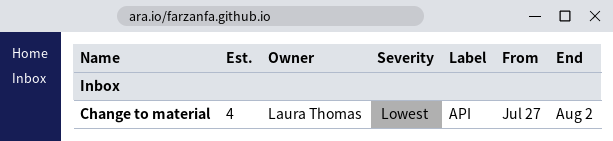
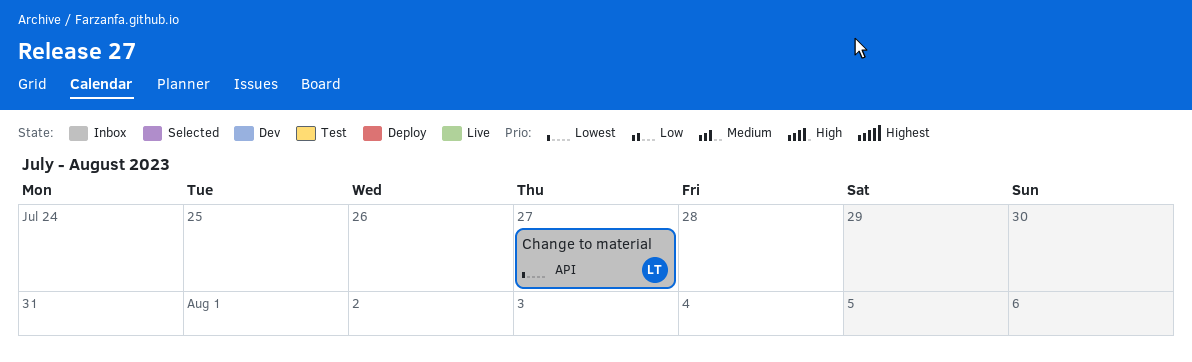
Change to material, due: Aug 2 -> Jul 27

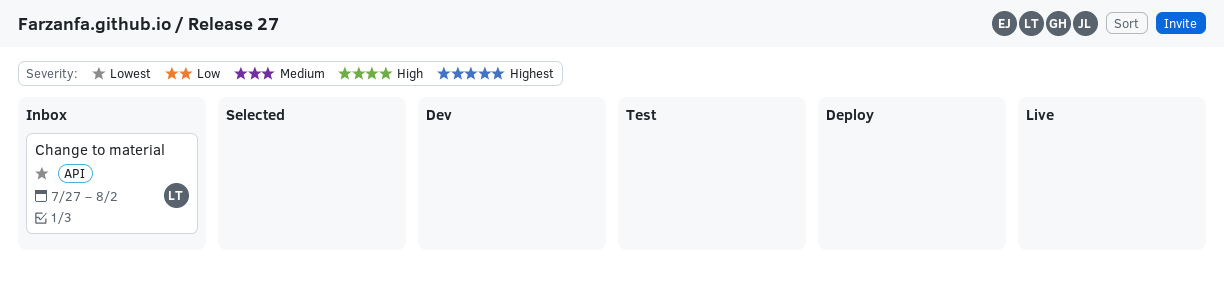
Change to material, due: Jul 27 -> Aug 2

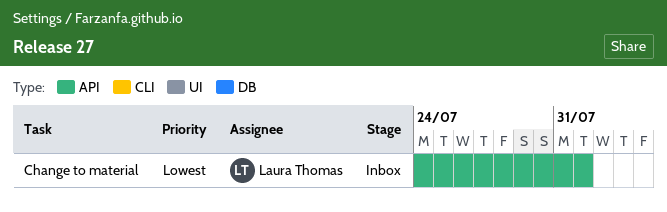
Change to material, start: Jul 27 -> Jul 24
Change to material, due: Aug 2 -> Aug 1

